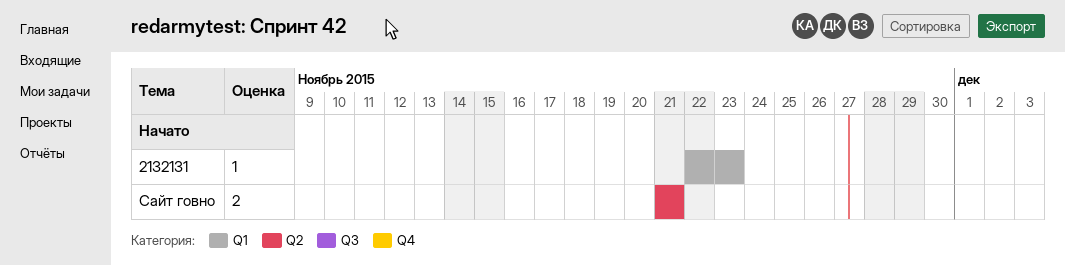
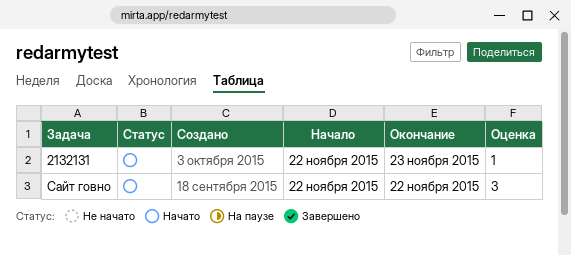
Сайт говно, estimate: 2 -> 3
Сайт говно, start: Nov 21 -> Nov 22
Сайт говно, due: Nov 21 -> Nov 22

